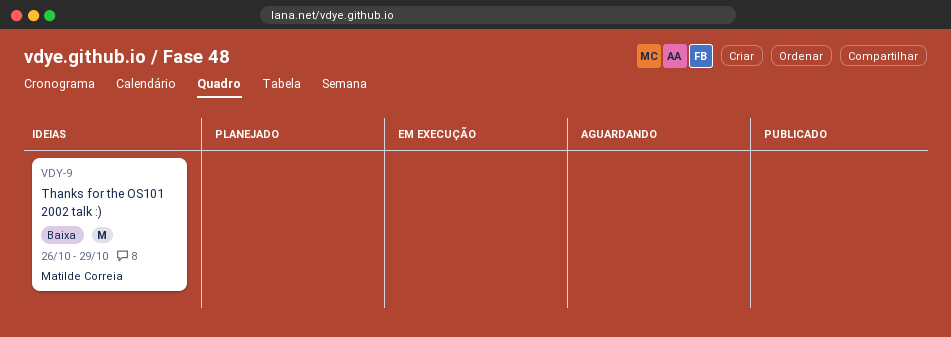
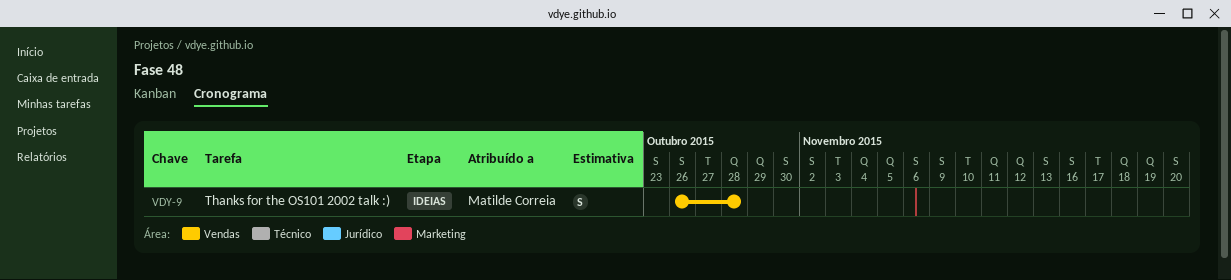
VDY-9, estimate: M -> S
VDY-9, due: Oct 29 -> Oct 28

